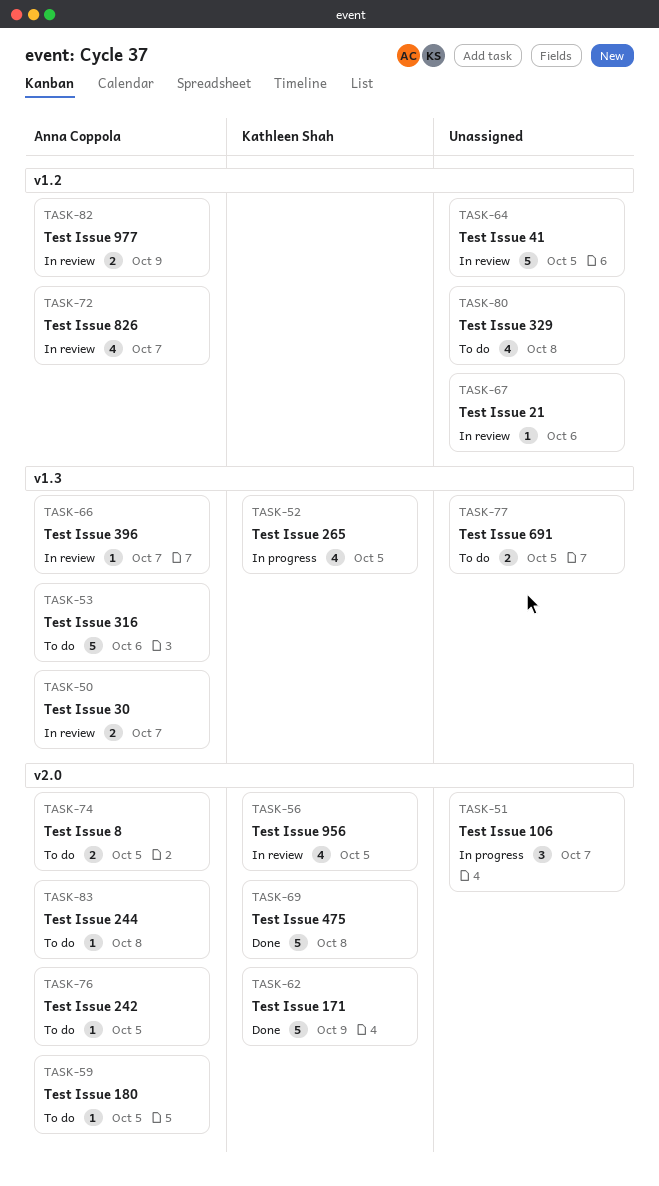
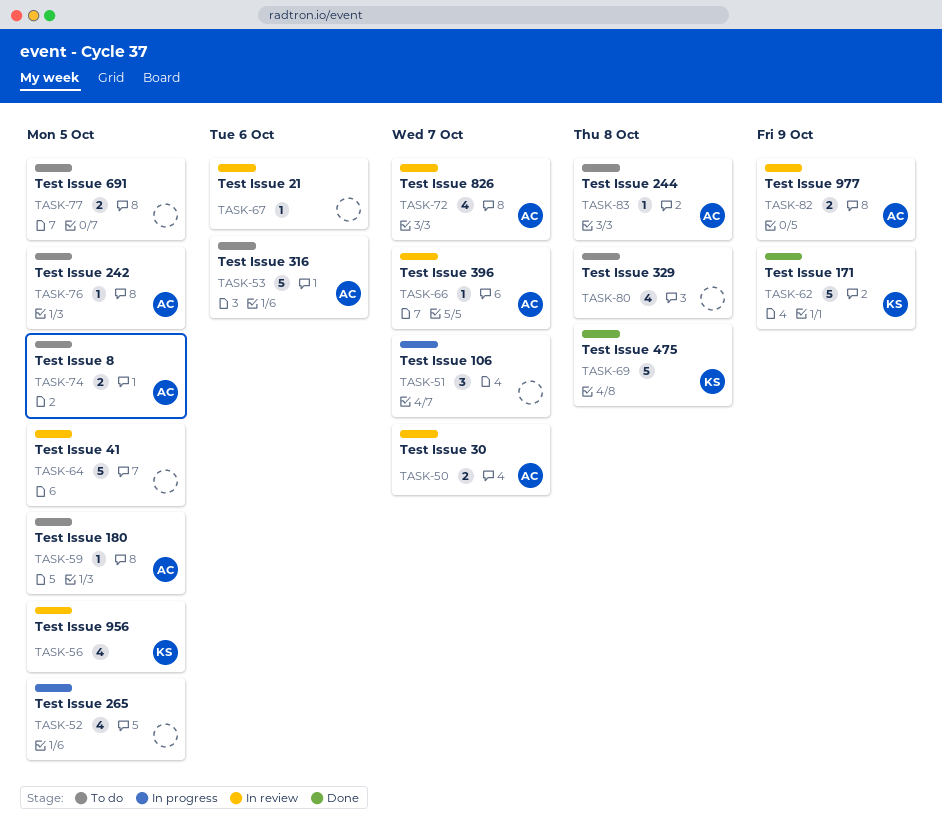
TASK-52, owner: Kathleen Shah -> none

